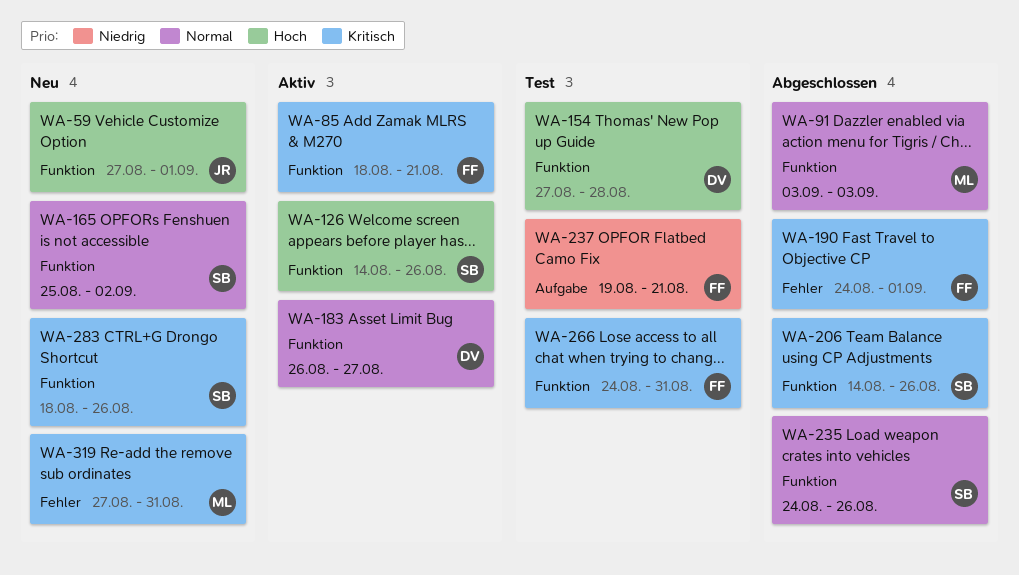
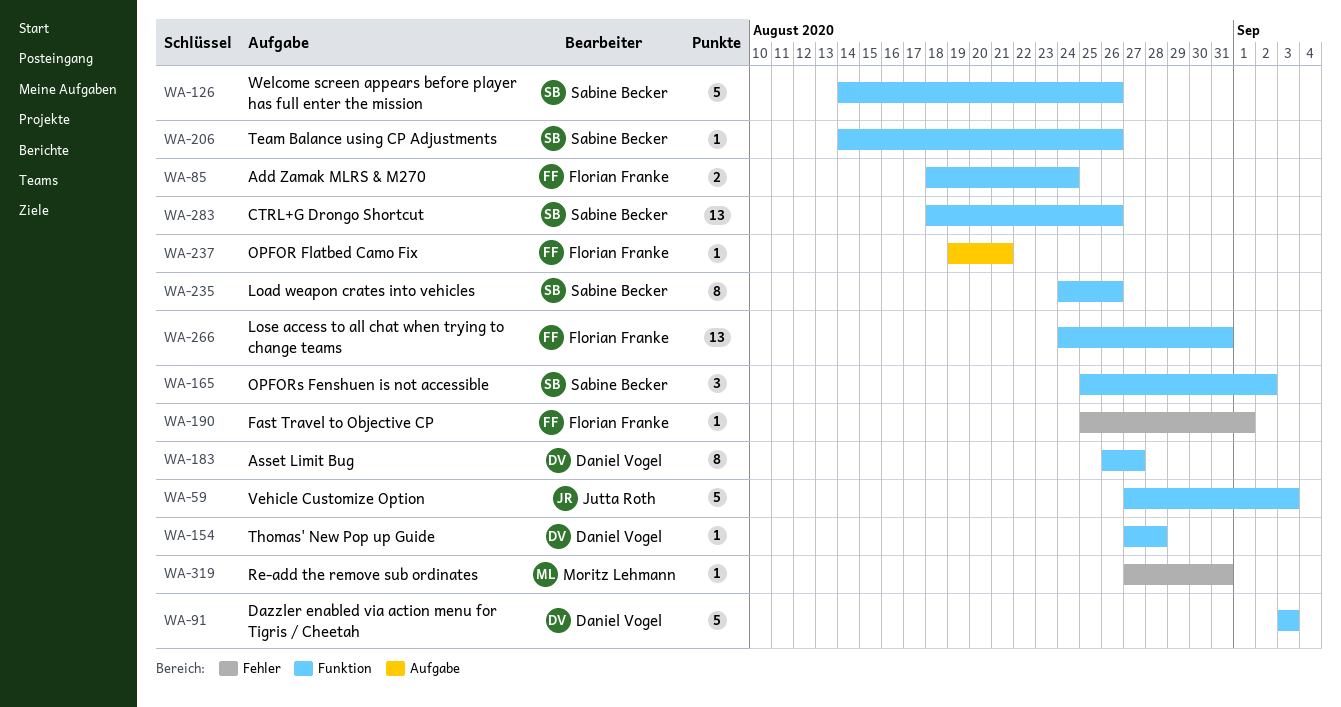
WA-59, due: Sep 1 -> Sep 3
WA-85, due: Aug 21 -> Aug 24
WA-91, owner: Moritz Lehmann -> Daniel Vogel
WA-190, start: Aug 24 -> Aug 25

